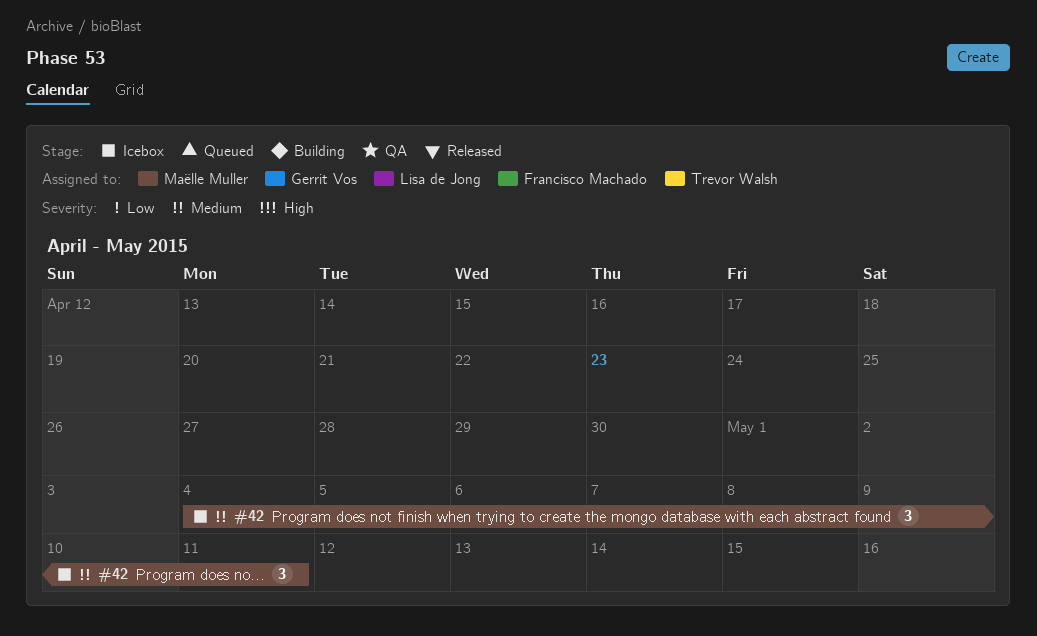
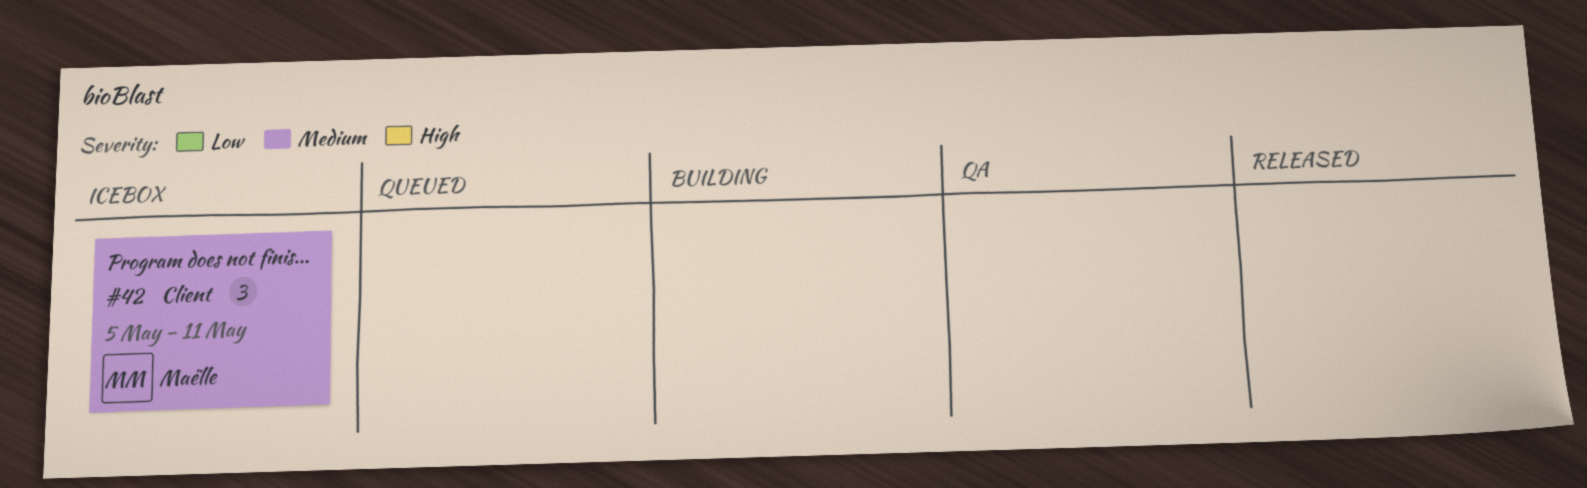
#42, start: May 4 -> May 5

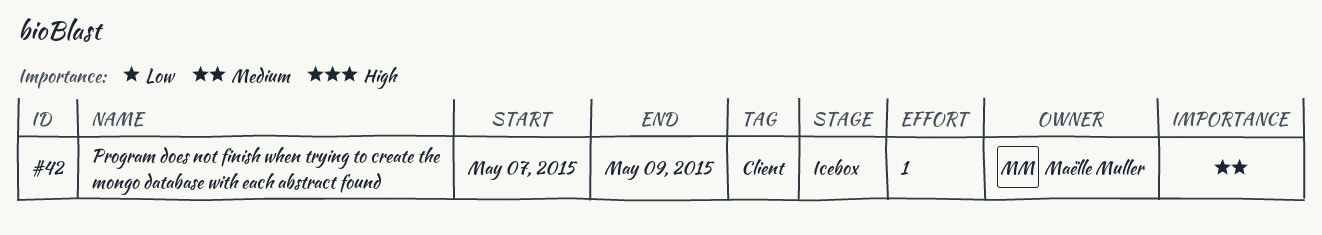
#42, estimate: 3 -> 1
#42, start: May 5 -> May 7
#42, due: May 11 -> May 9

